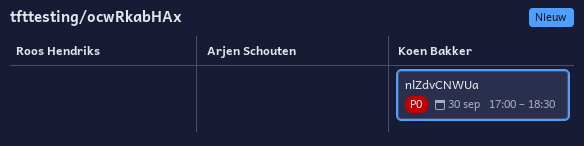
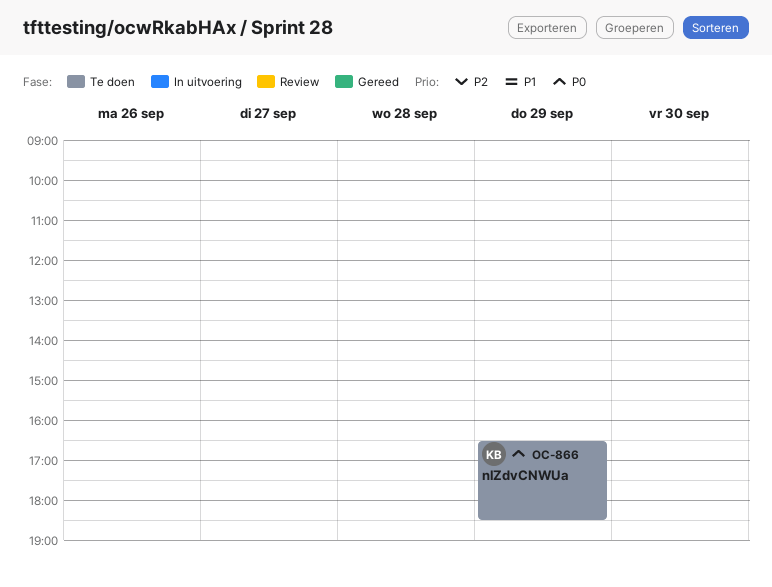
nlZdvCNWUa, day: Sep 30 -> Sep 29
nlZdvCNWUa, begins: 17:00 -> 16:30

